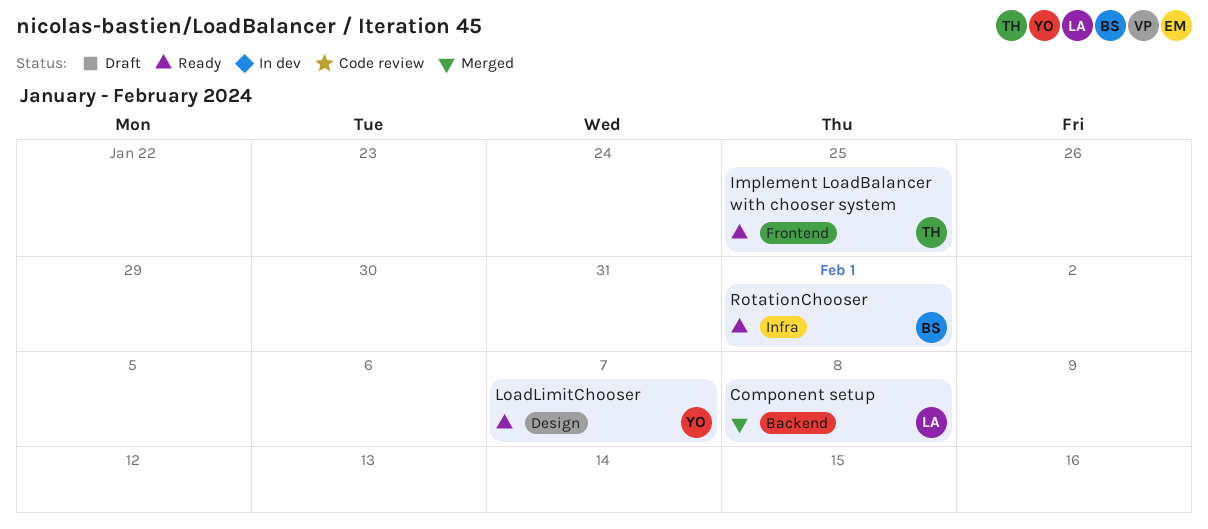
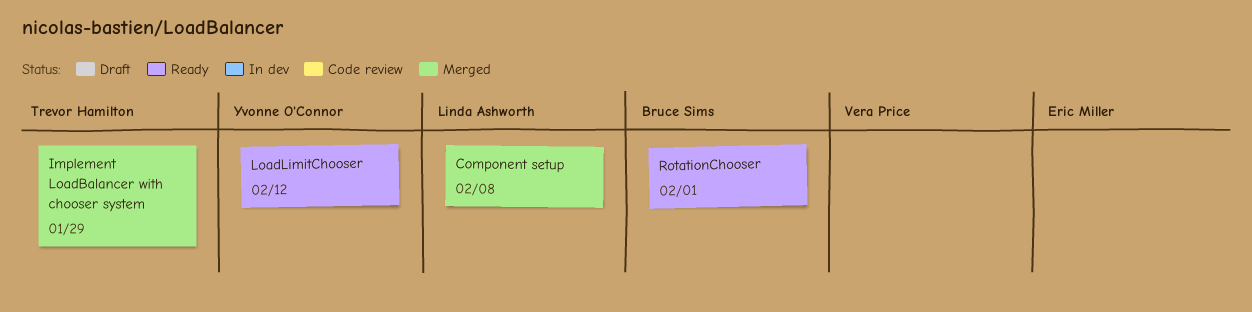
Implement LoadBalancer with chooser system, status: Ready -> Merged
Implement LoadBalancer with chooser system, due: Jan 25 -> Jan 29
LoadLimitChooser, due: Feb 7 -> Feb 12

